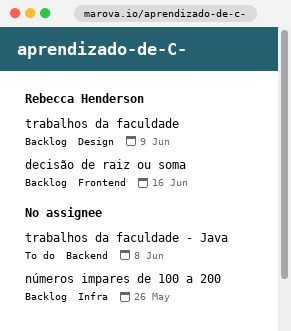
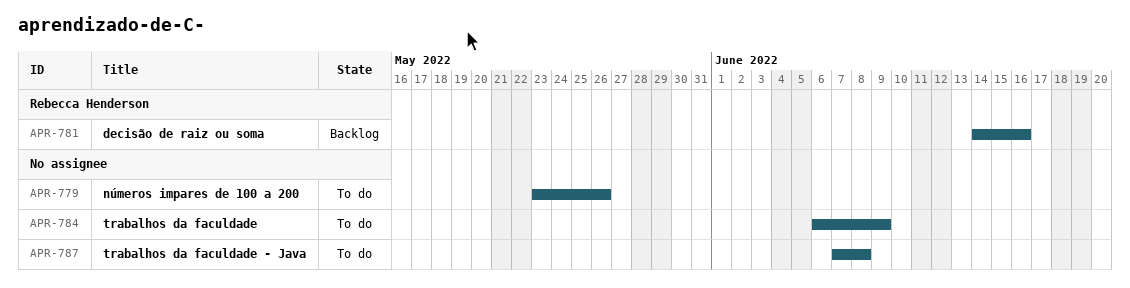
números impares de 100 a 200, status: Backlog -> To do
trabalhos da faculdade, status: Backlog -> To do
trabalhos da faculdade, owner: Rebecca Henderson -> none

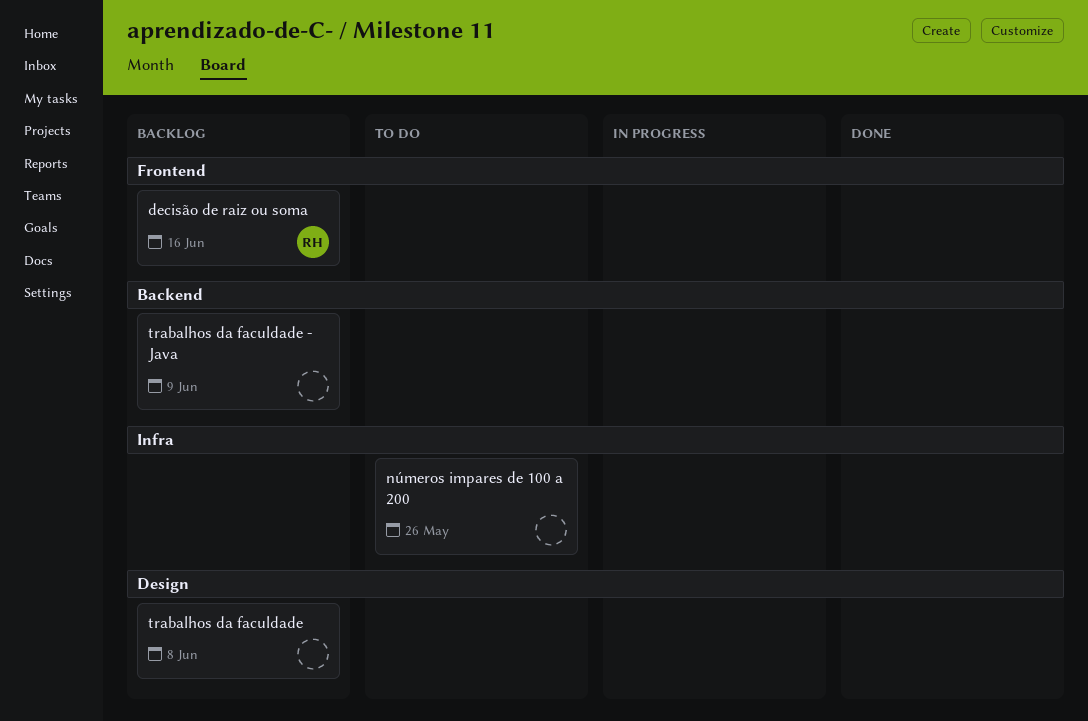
trabalhos da faculdade, status: To do -> Backlog
trabalhos da faculdade, due: Jun 9 -> Jun 8
trabalhos da faculdade - Java, status: To do -> Backlog
trabalhos da faculdade - Java, due: Jun 8 -> Jun 9

